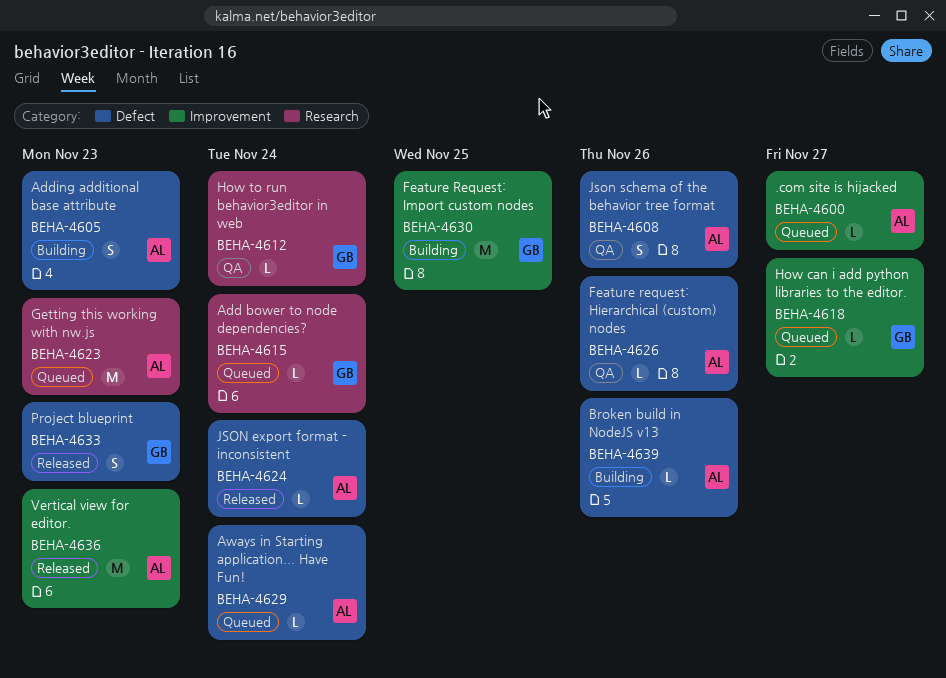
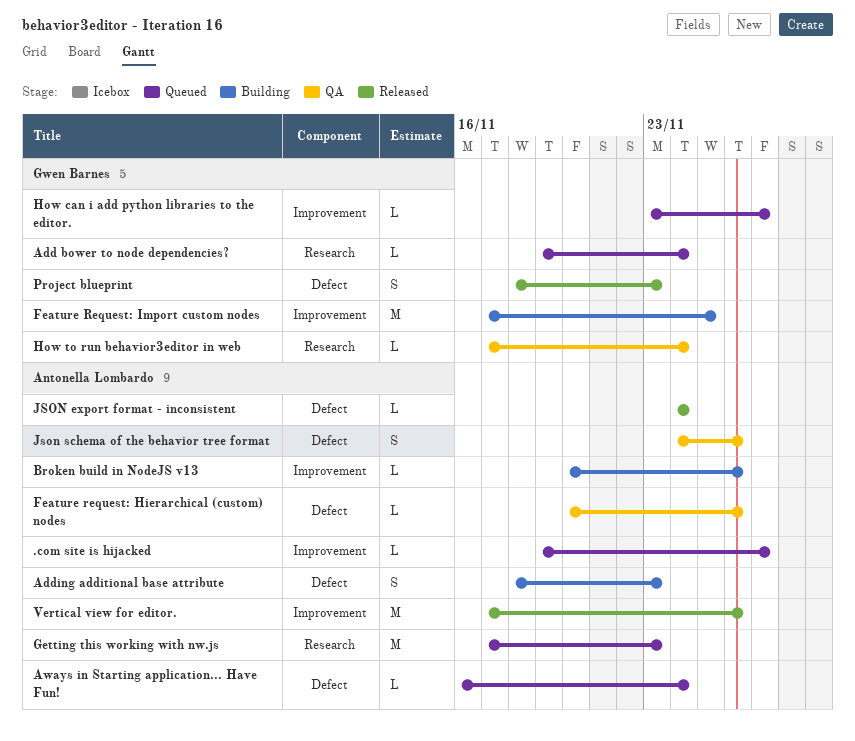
Broken build in NodeJS v13, label: Defect -> Improvement
Vertical view for editor., due: Nov 23 -> Nov 26

